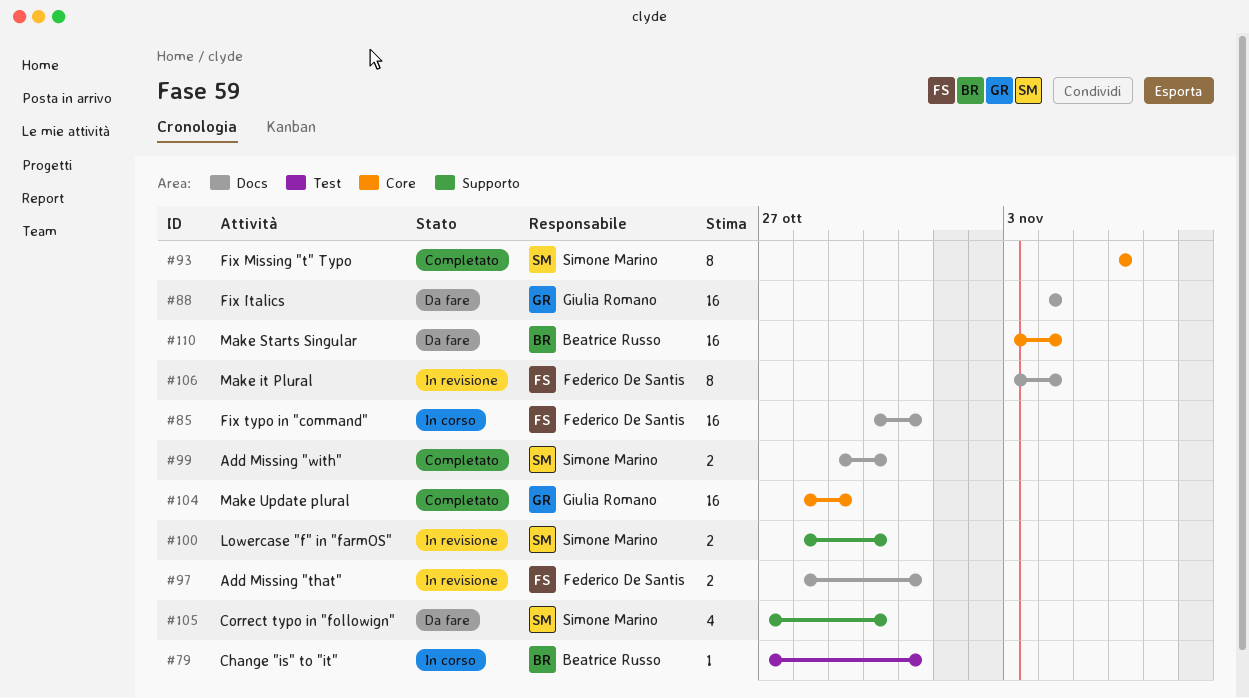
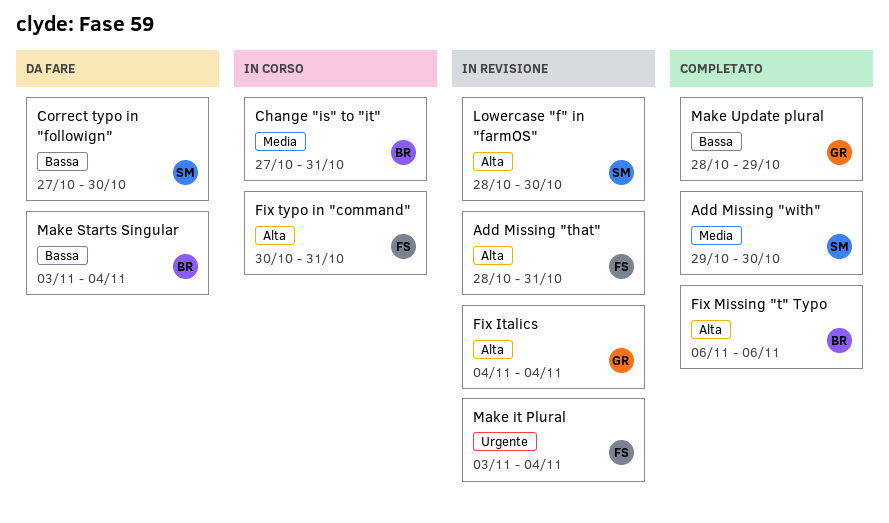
Fix Italics, status: Da fare -> In revisione
Fix Missing "t" Typo, owner: Simone Marino -> Beatrice Russo

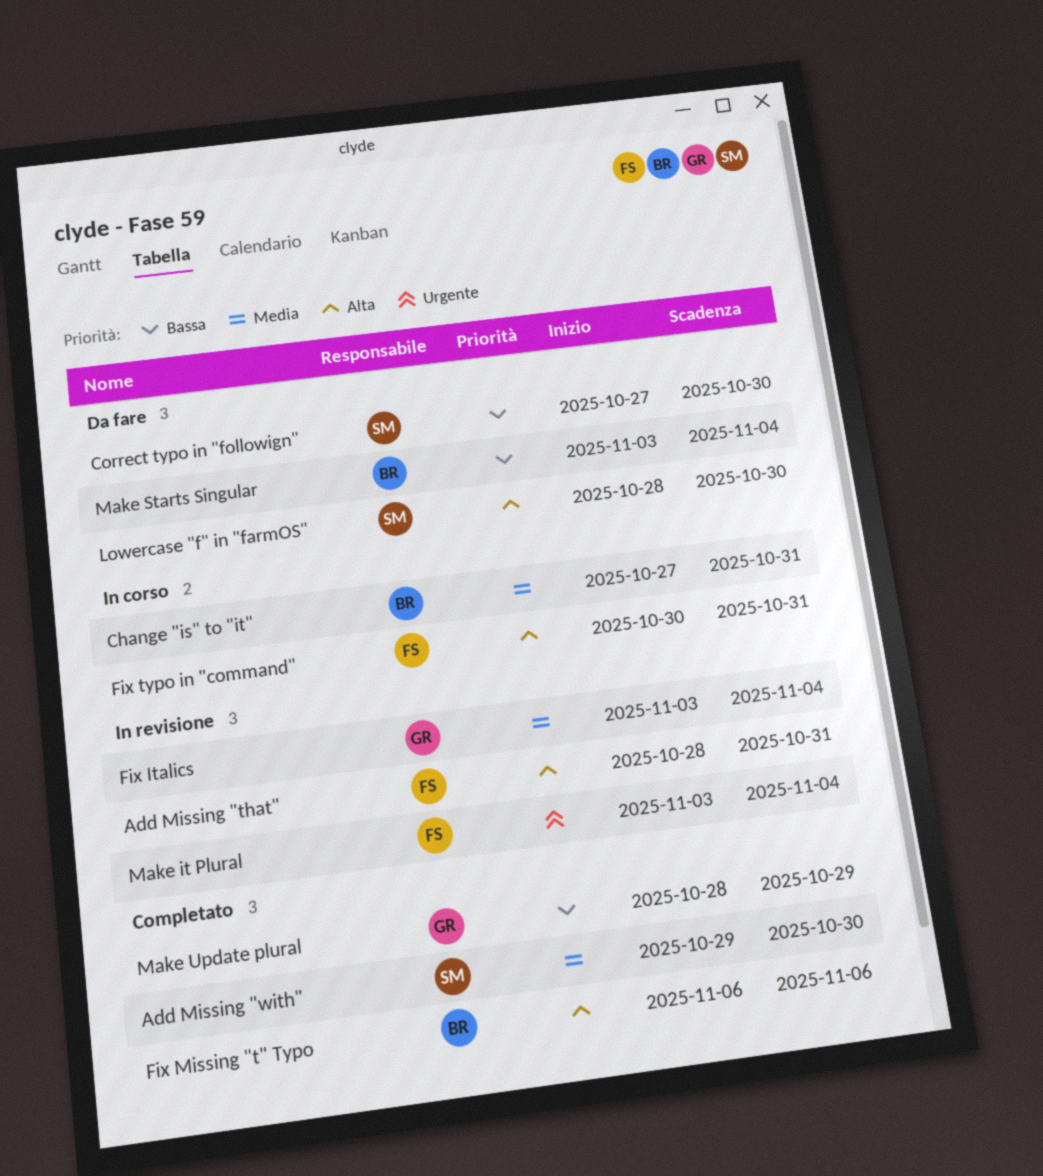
Fix Italics, priority: Alta -> Media
Fix Italics, start: Nov 4 -> Nov 3
Lowercase "f" in "farmOS", status: In revisione -> Da fare

